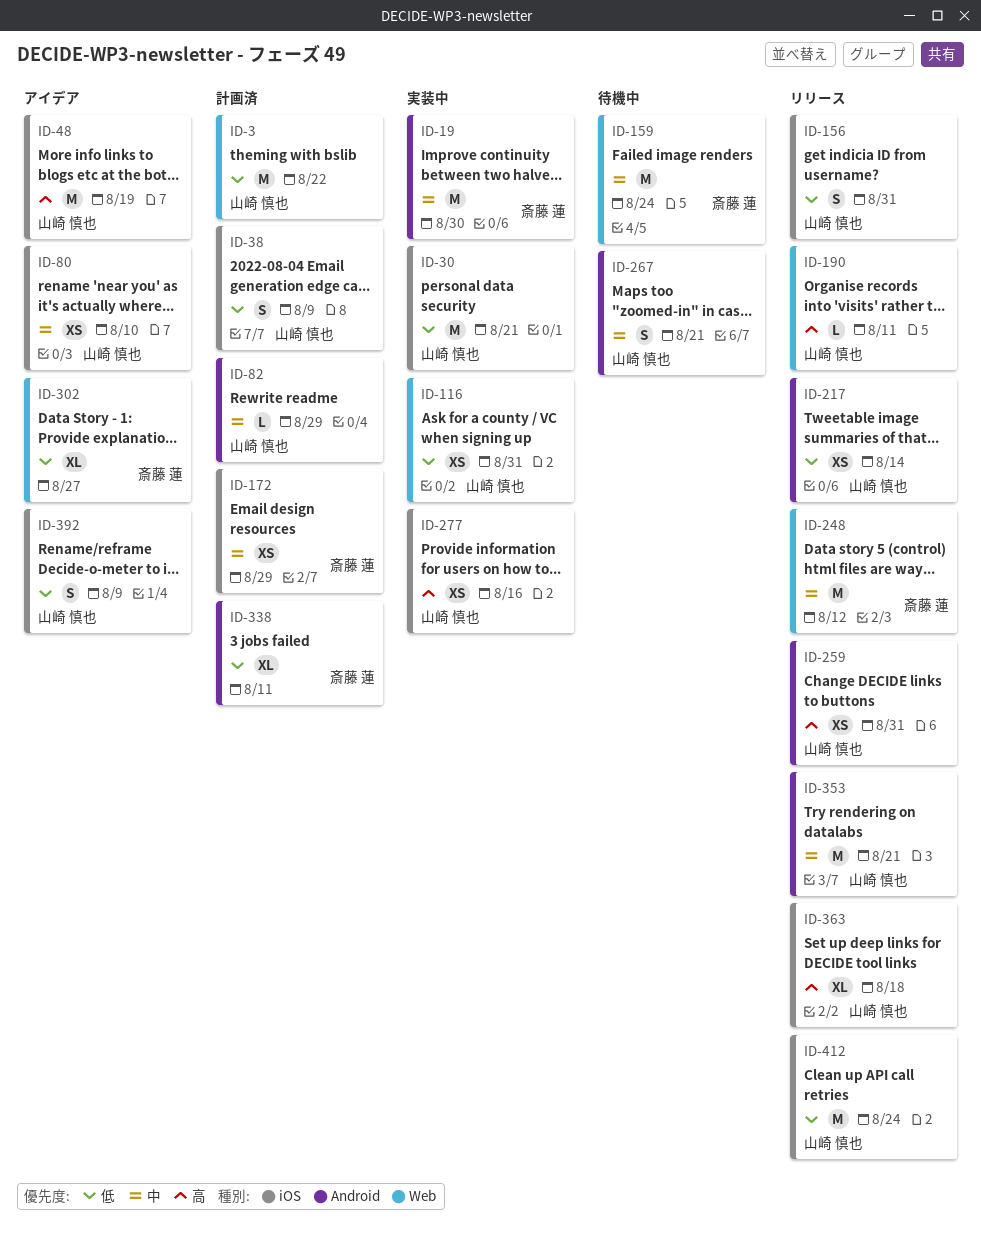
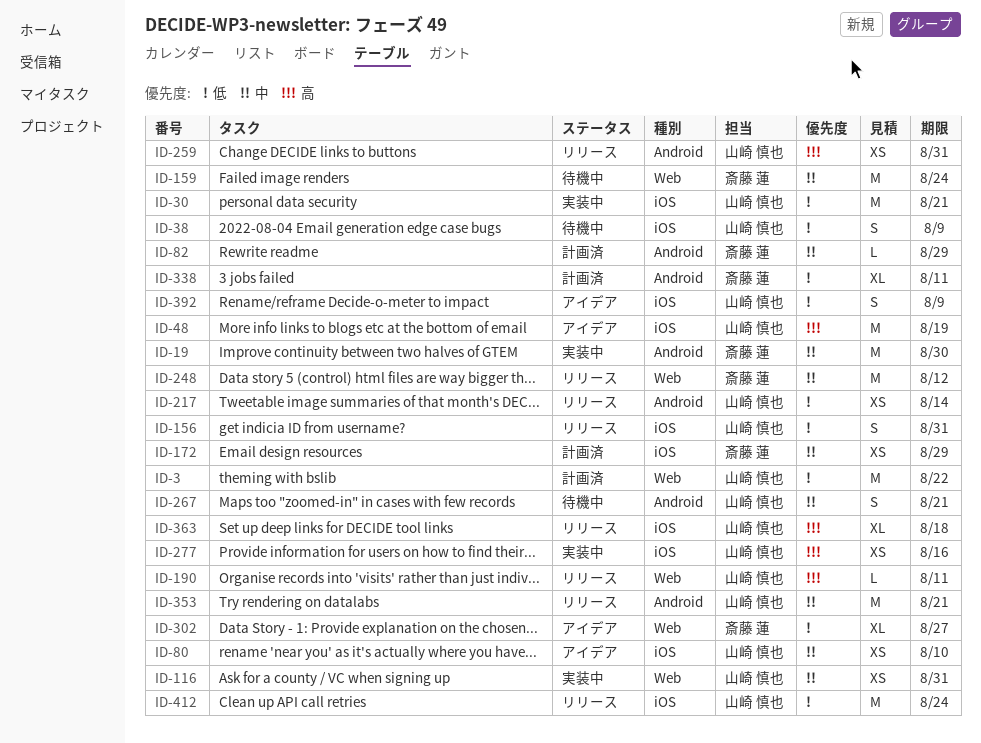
ID-38, status: 計画済 -> 待機中
ID-82, owner: 山崎 慎也 -> 斎藤 蓮
ID-116, priority: 低 -> 中

